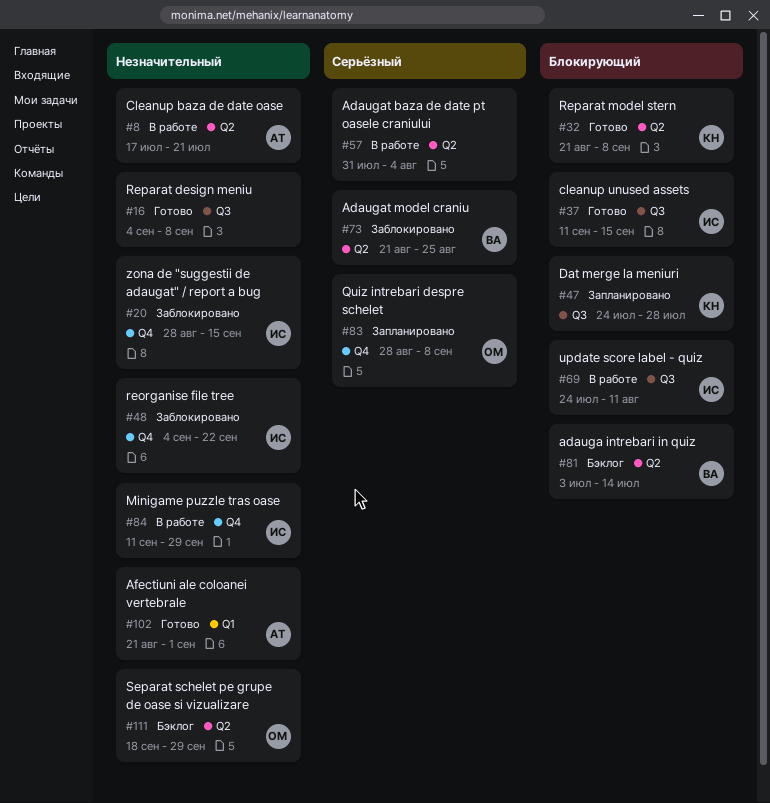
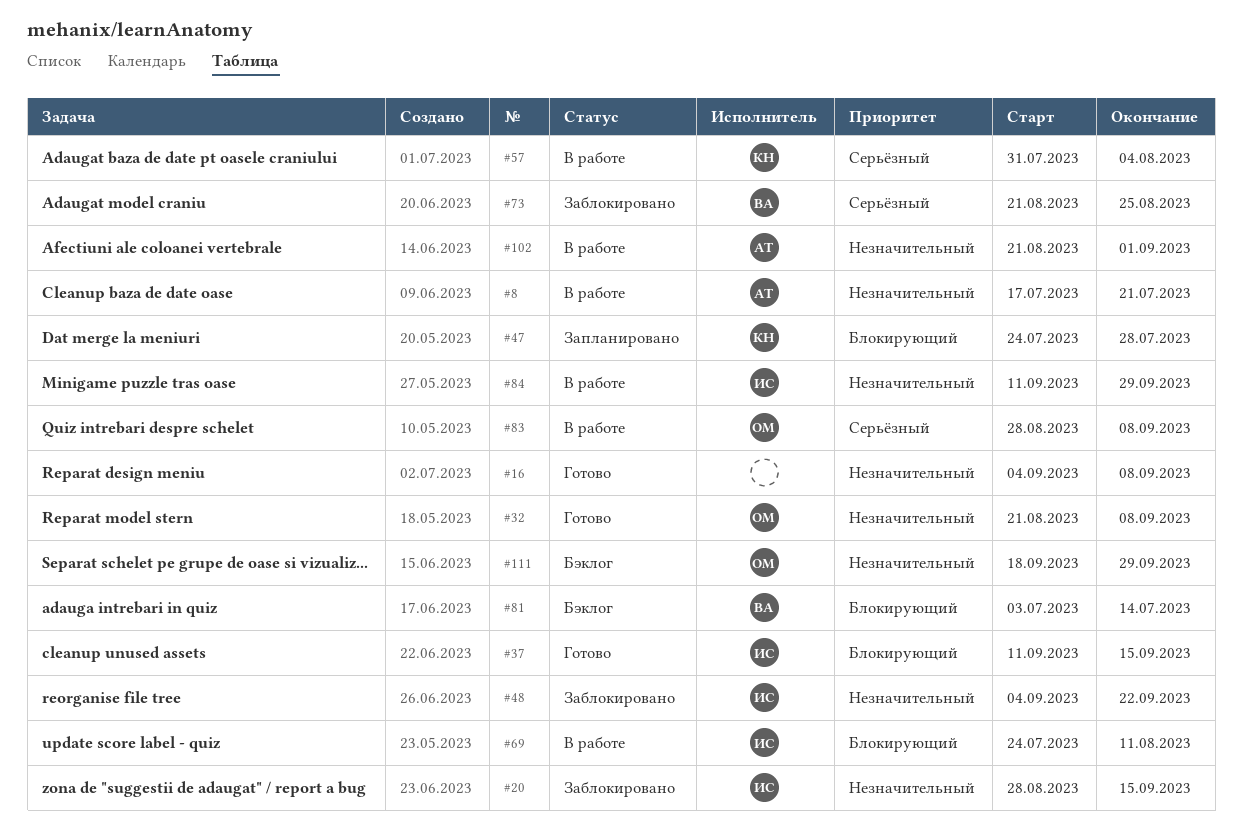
#32, owner: КН -> ОМ
#32, priority: Блокирующий -> Незначительный
#57, owner: none -> КН
#83, status: Запланировано -> В работе
#102, status: Готово -> В работе

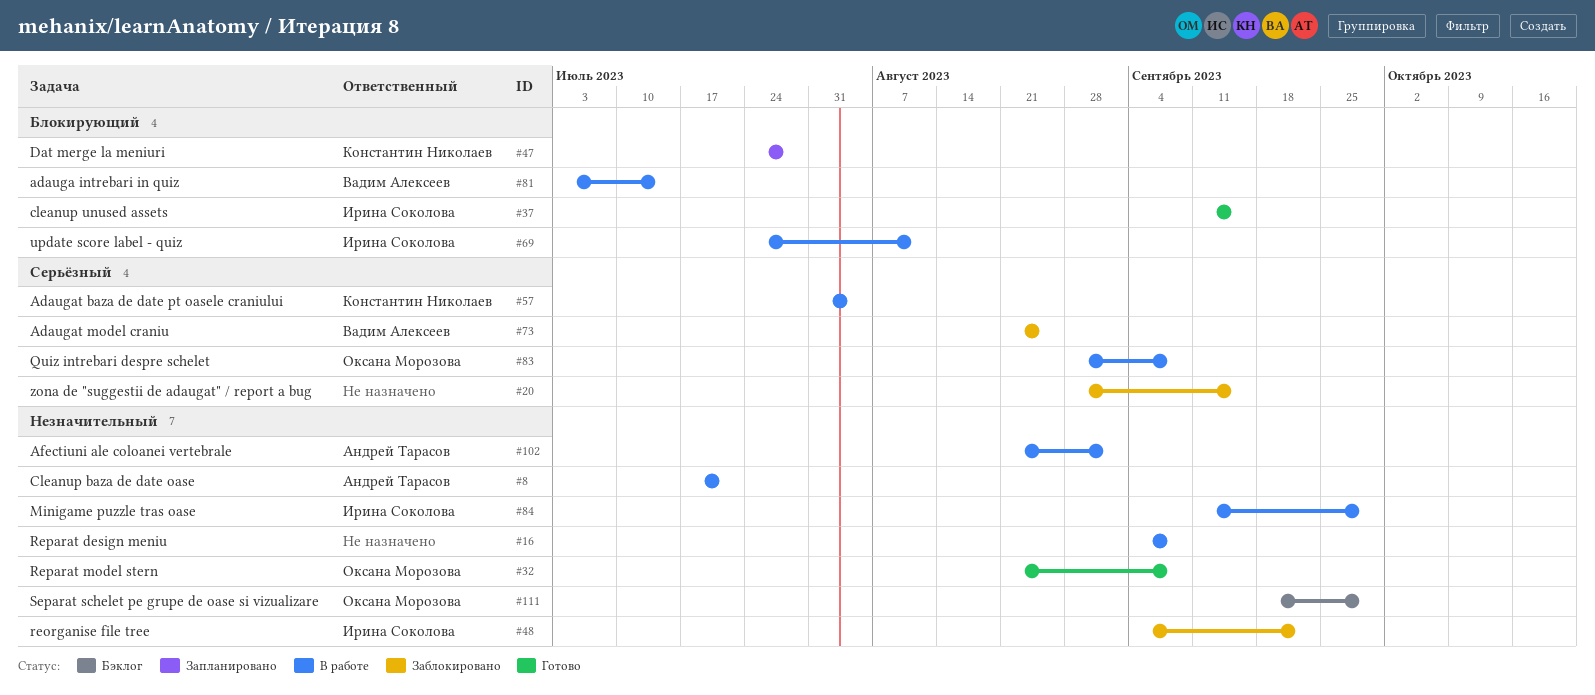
#16, status: Готово -> В работе
#20, owner: Ирина Соколова -> none
#20, priority: Незначительный -> Серьёзный
#81, status: Бэклог -> В работе

